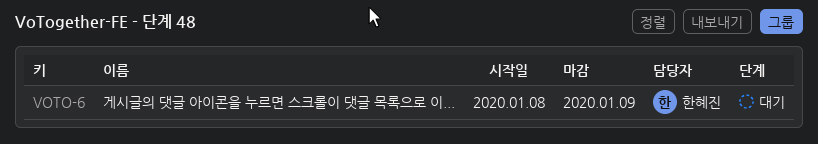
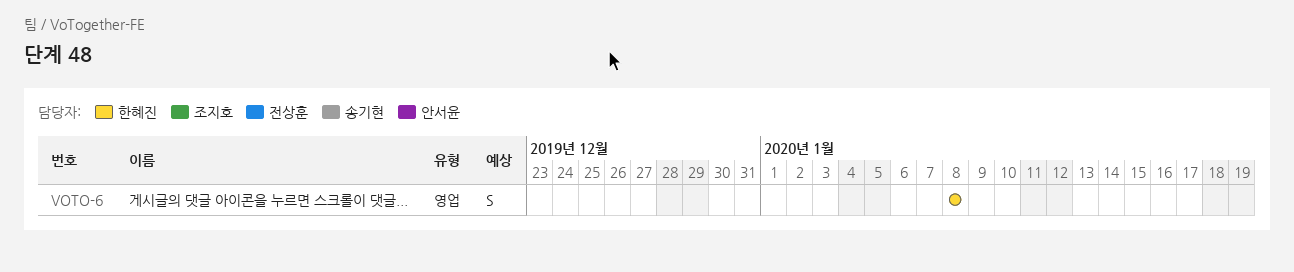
VOTO-6, due: Jan 9 -> Jan 8

